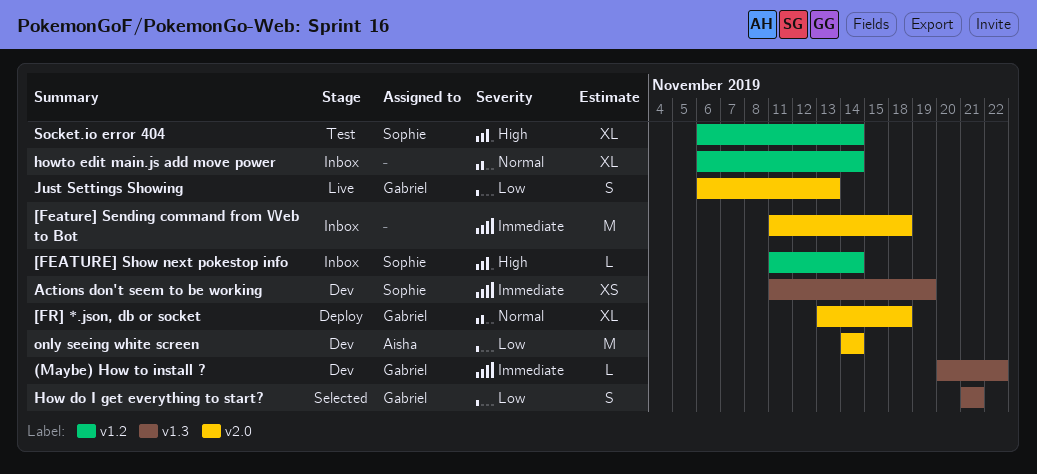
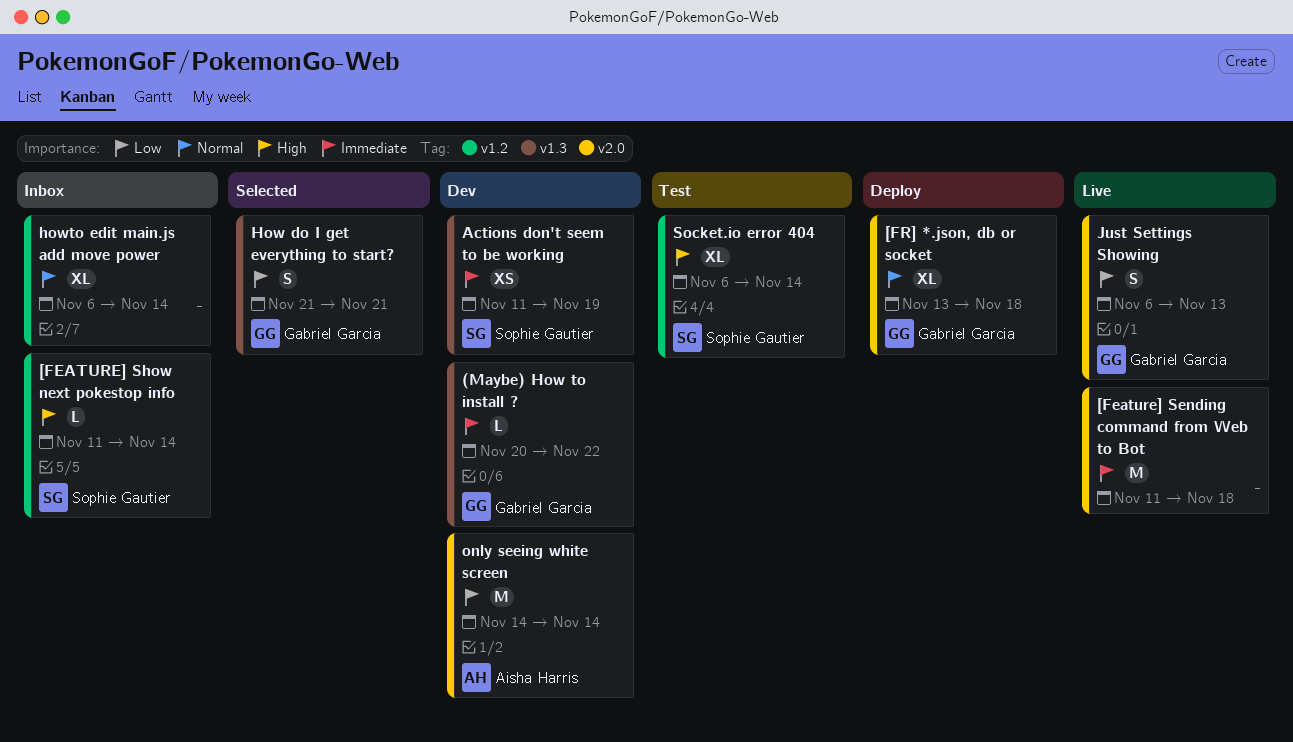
[Feature] Sending command from Web to Bot, status: Inbox -> Live

